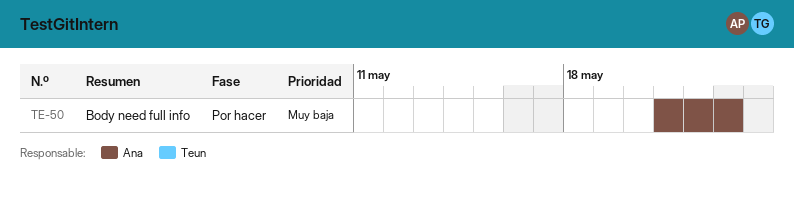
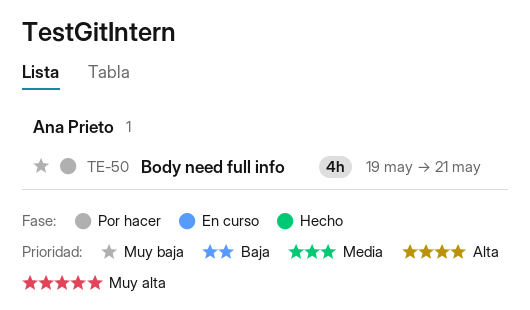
TE-50, start: May 21 -> May 19
TE-50, due: May 23 -> May 21

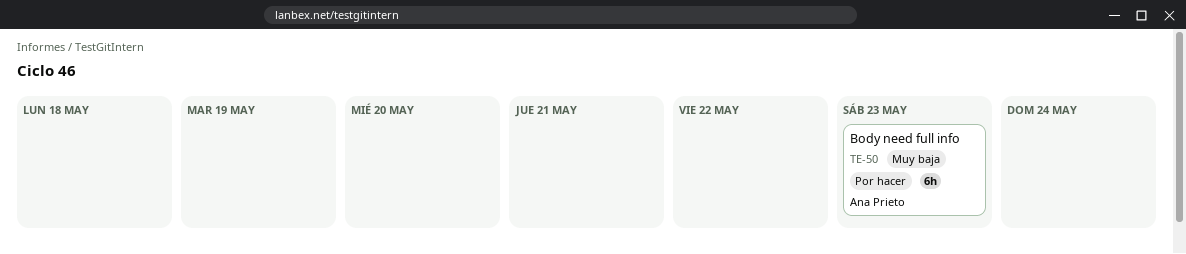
TE-50, estimate: 4h -> 6h
TE-50, due: May 21 -> May 23

